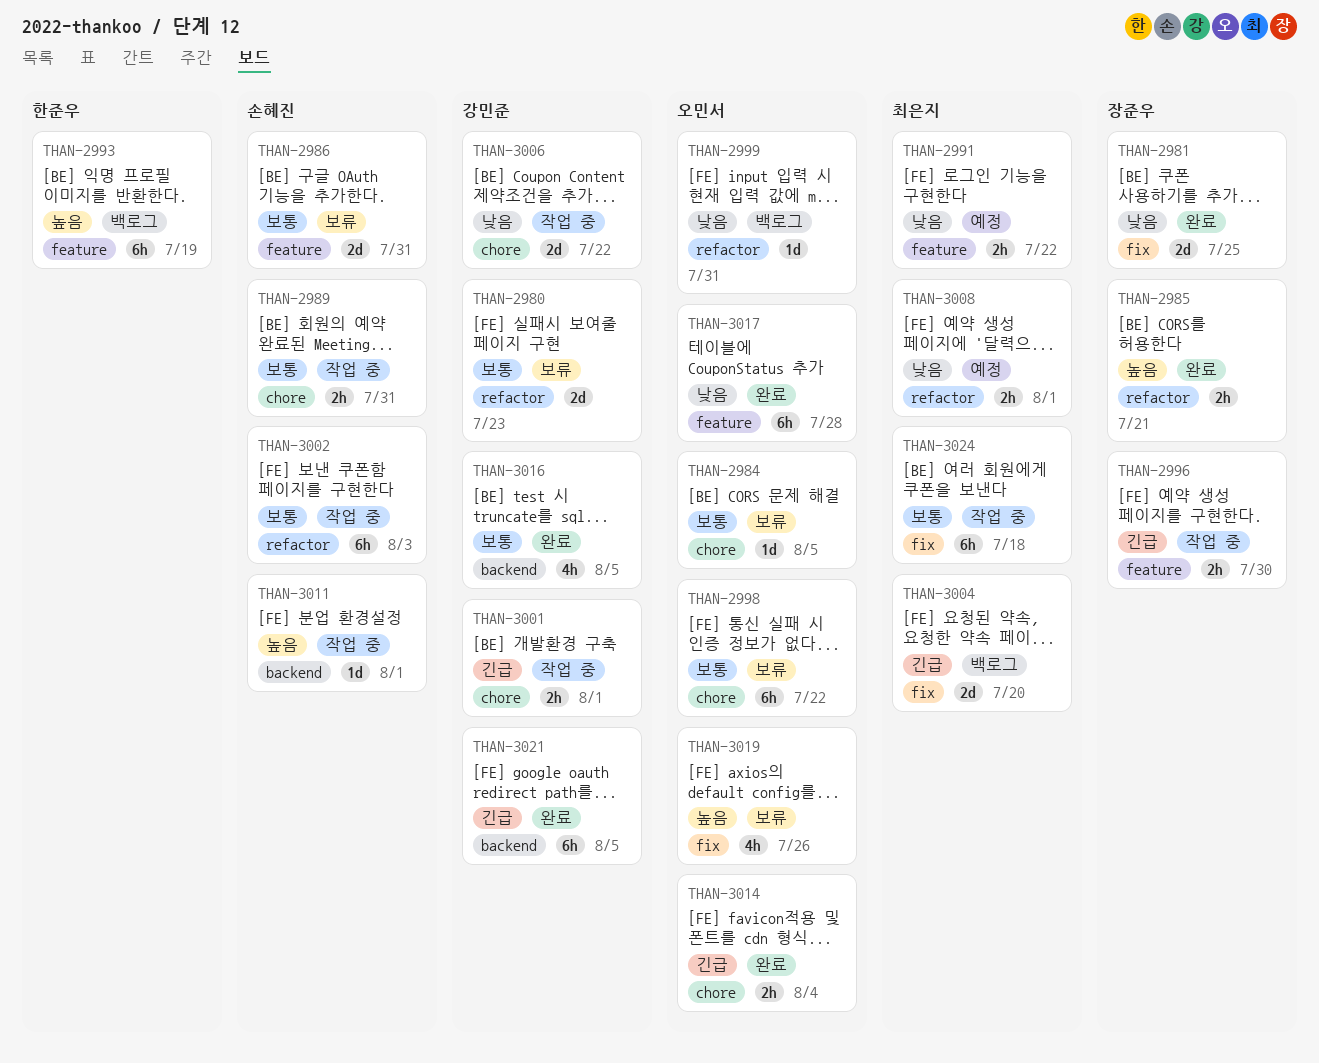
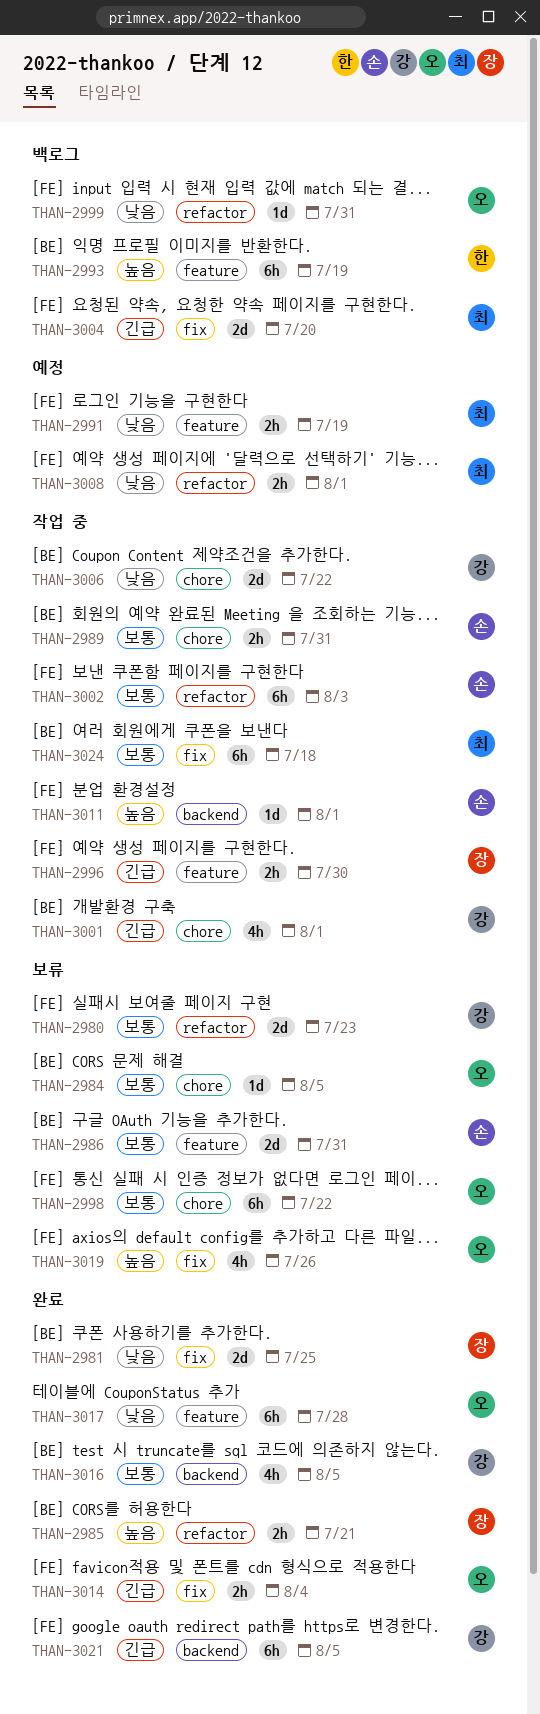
THAN-2991, due: Jul 22 -> Jul 19
THAN-3001, estimate: 2h -> 4h
THAN-3014, label: chore -> fix

